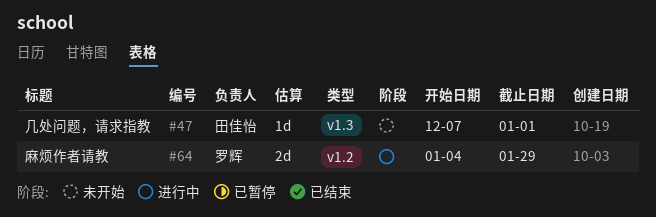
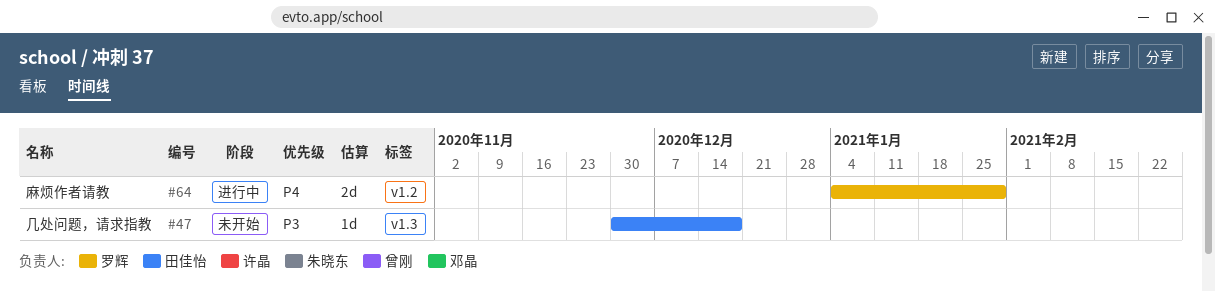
#47, start: Dec 7 -> Nov 30
#47, due: Jan 1 -> Dec 18

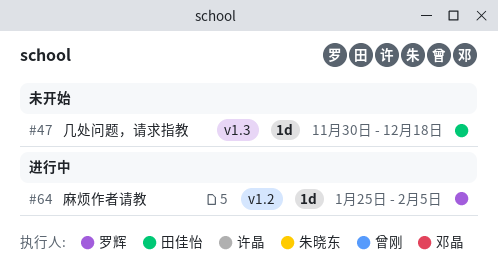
#64, estimate: 2d -> 1d
#64, start: Jan 4 -> Jan 25
#64, due: Jan 29 -> Feb 5

